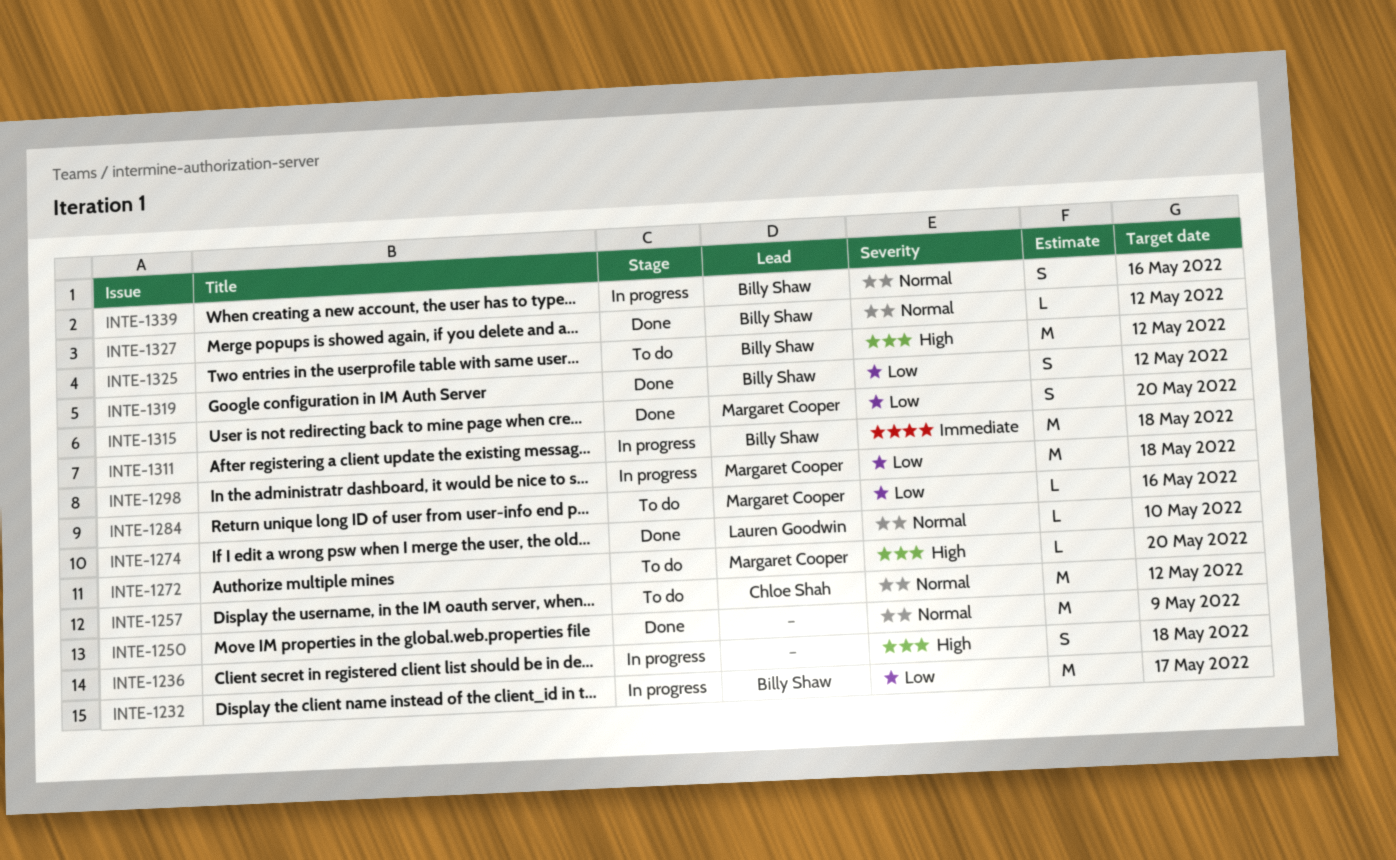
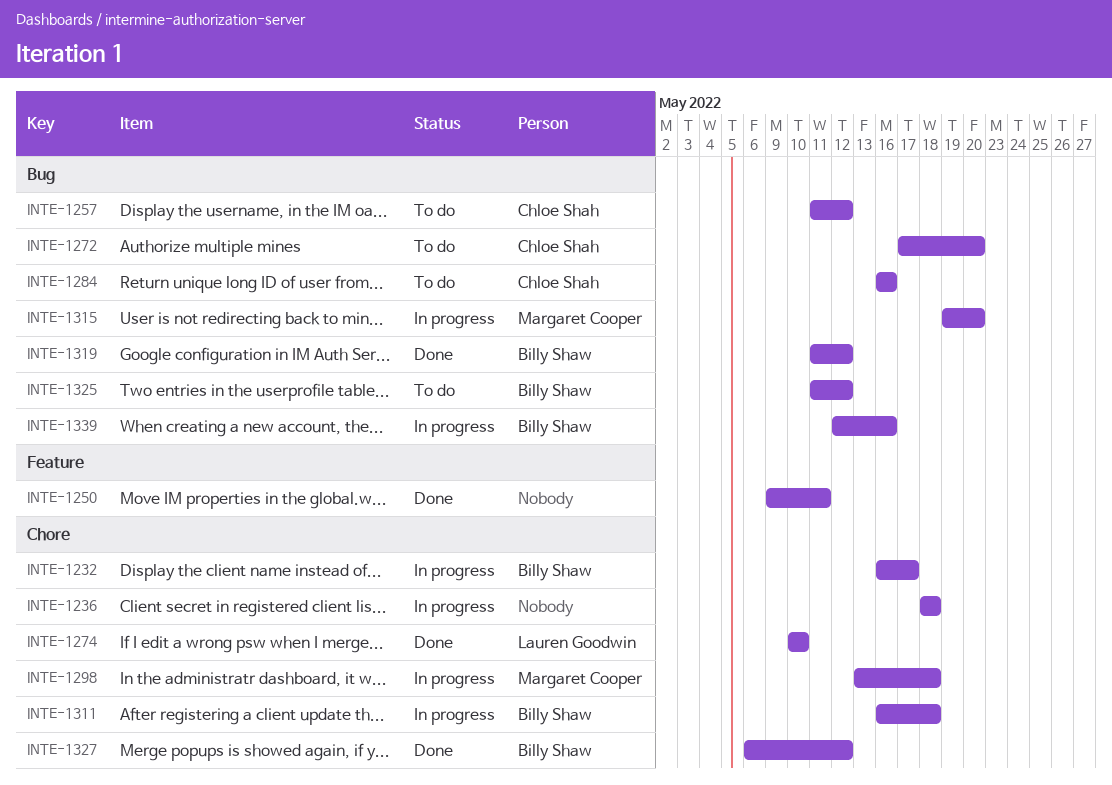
INTE-1250, due: May 9 -> May 11
INTE-1272, owner: Margaret Cooper -> Chloe Shah
INTE-1284, owner: Margaret Cooper -> Chloe Shah
INTE-1315, status: Done -> In progress

